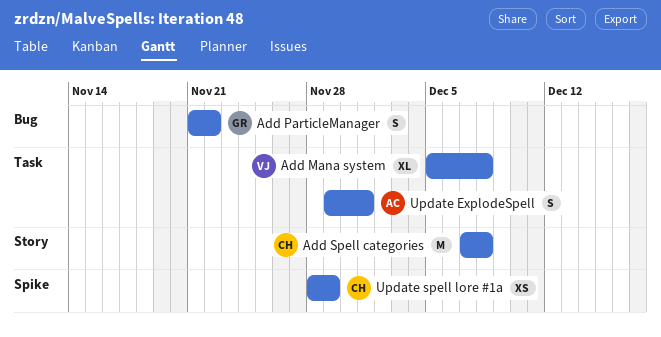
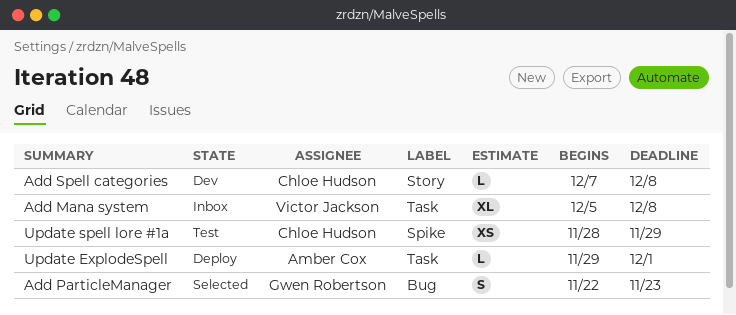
Add ParticleManager, start: Nov 21 -> Nov 22
Add ParticleManager, due: Nov 22 -> Nov 23
Add Spell categories, estimate: M -> L
Update ExplodeSpell, estimate: S -> L

